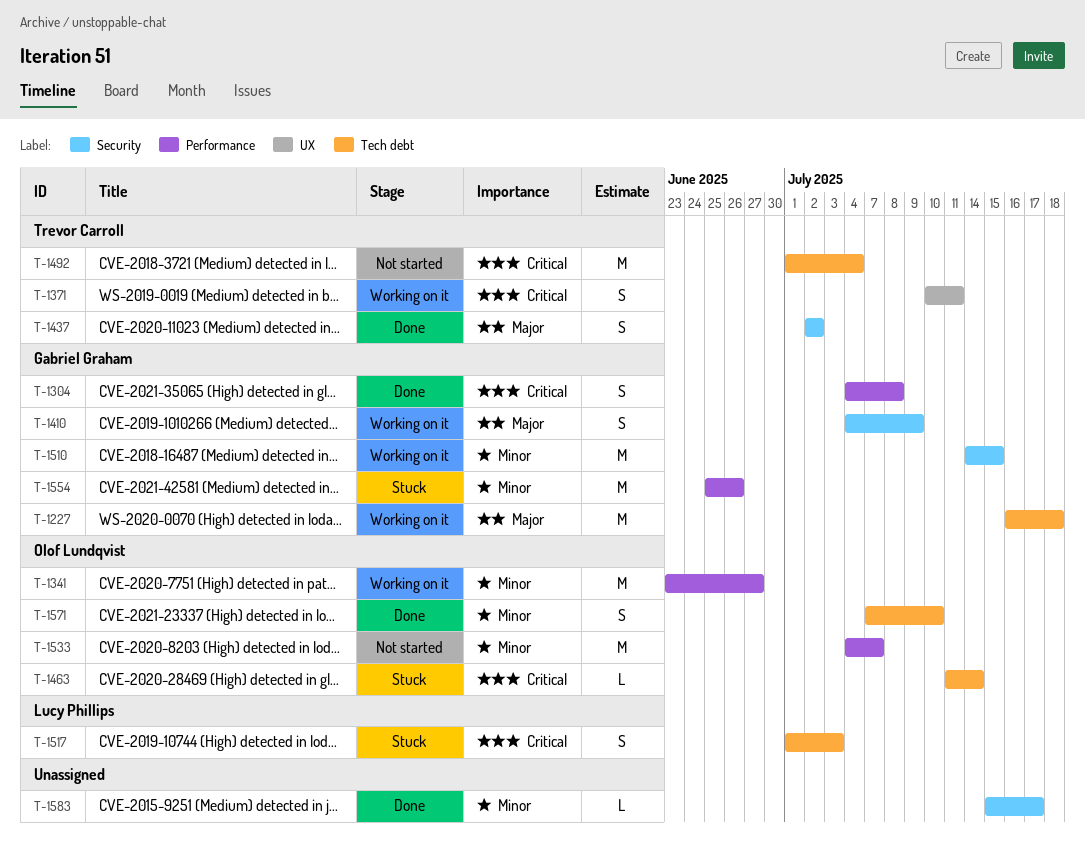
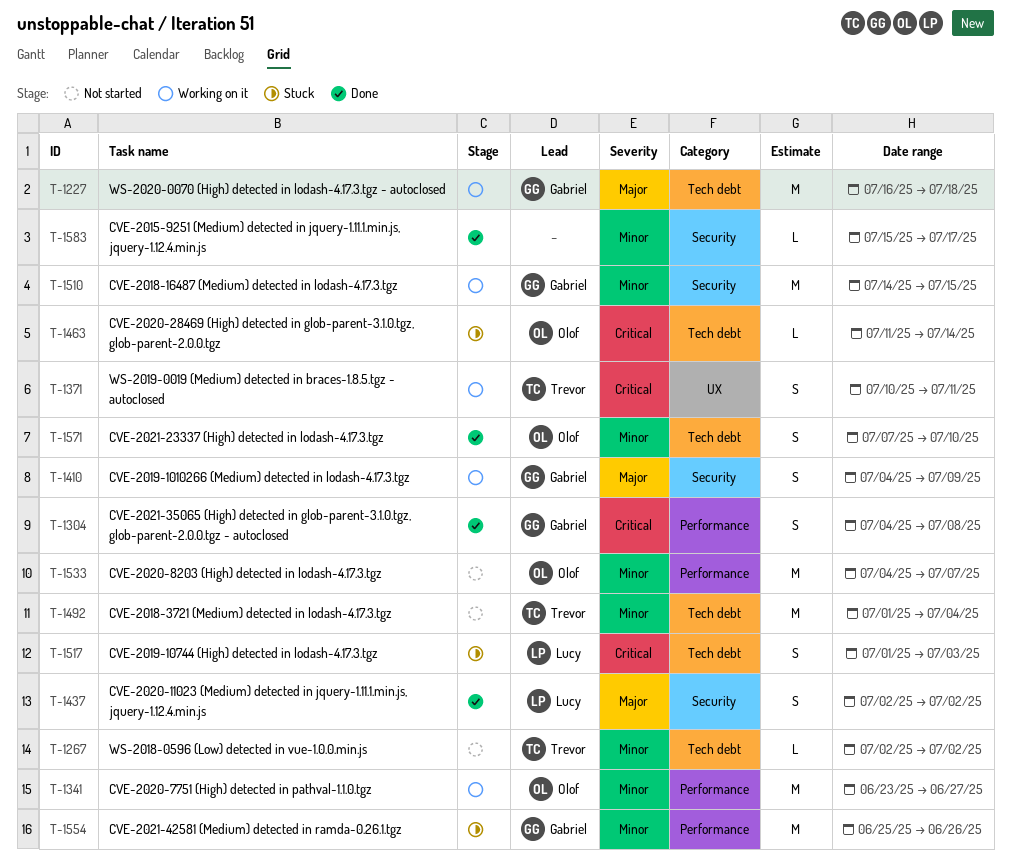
T-1267: none -> present
T-1437, owner: Trevor Carroll -> Lucy Phillips
T-1492, priority: Critical -> Minor

